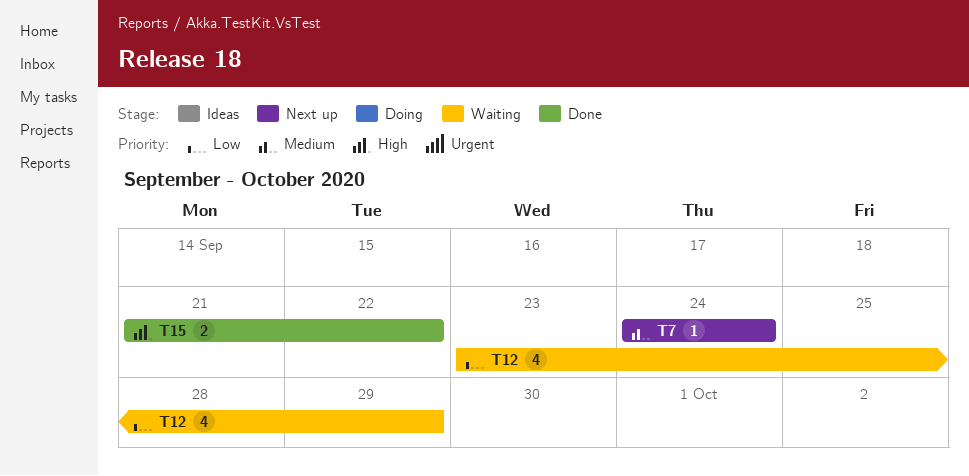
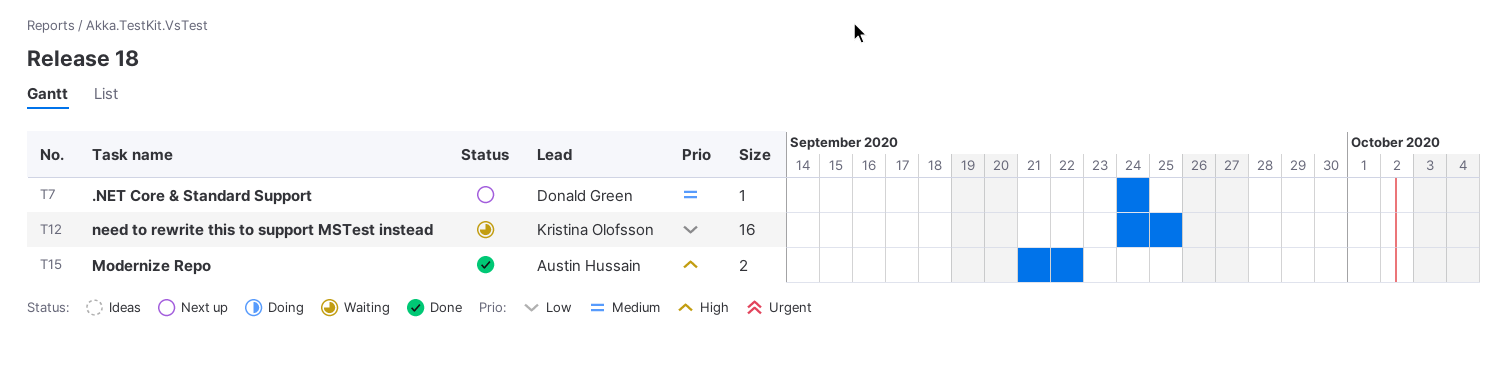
T12, estimate: 4 -> 16
T12, start: Sep 23 -> Sep 24
T12, due: Sep 29 -> Sep 25

